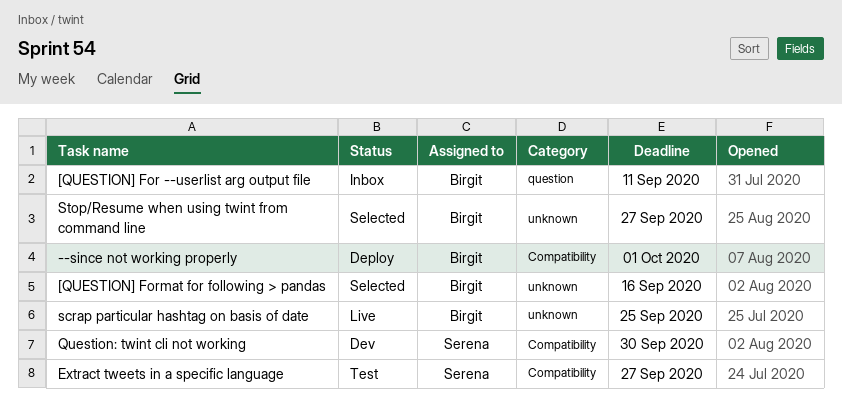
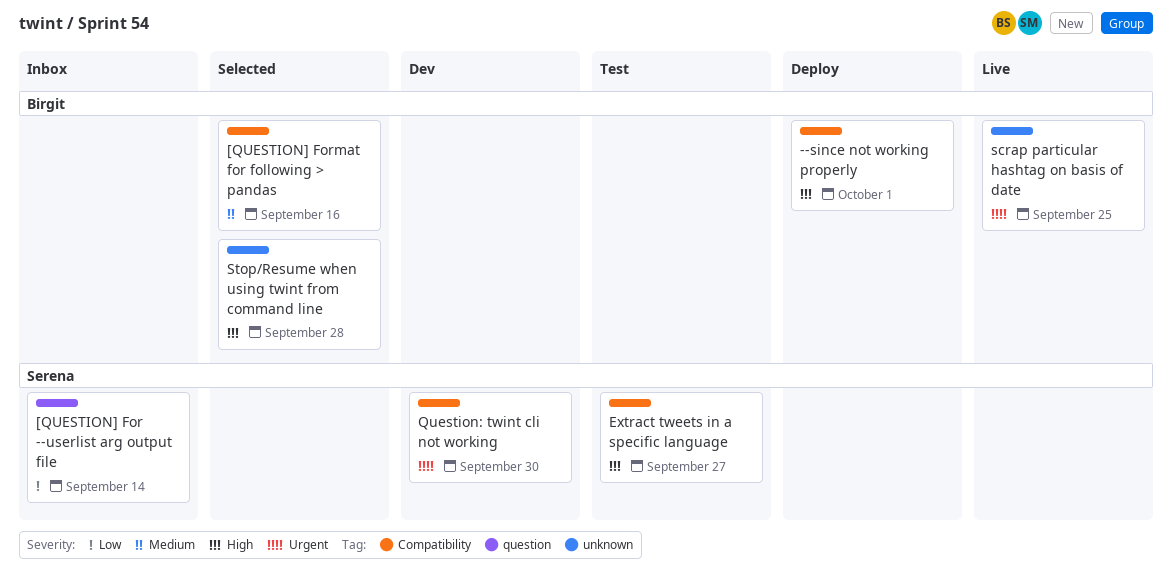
[QUESTION] For --userlist arg output file, owner: Birgit -> Serena
[QUESTION] For --userlist arg output file, due: Sep 11 -> Sep 14
[QUESTION] Format for following > pandas, label: unknown -> Compatibility
Stop/Resume when using twint from command line, due: Sep 27 -> Sep 28

